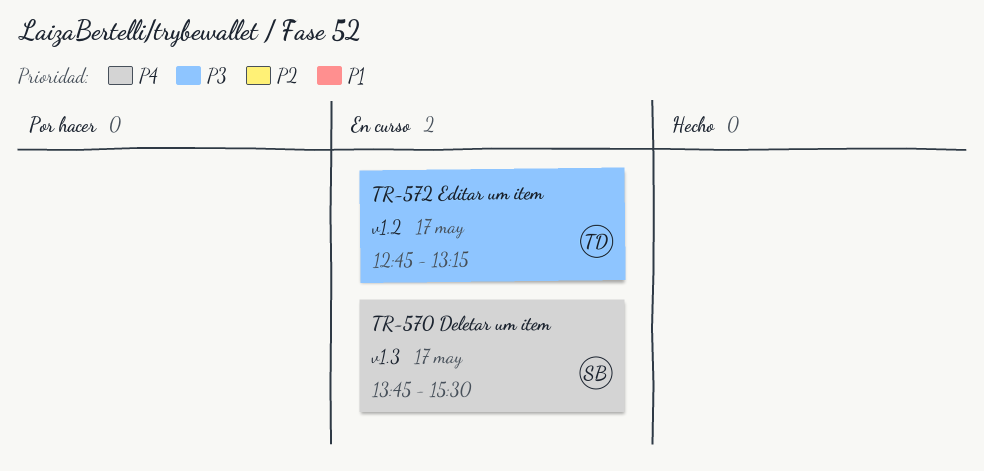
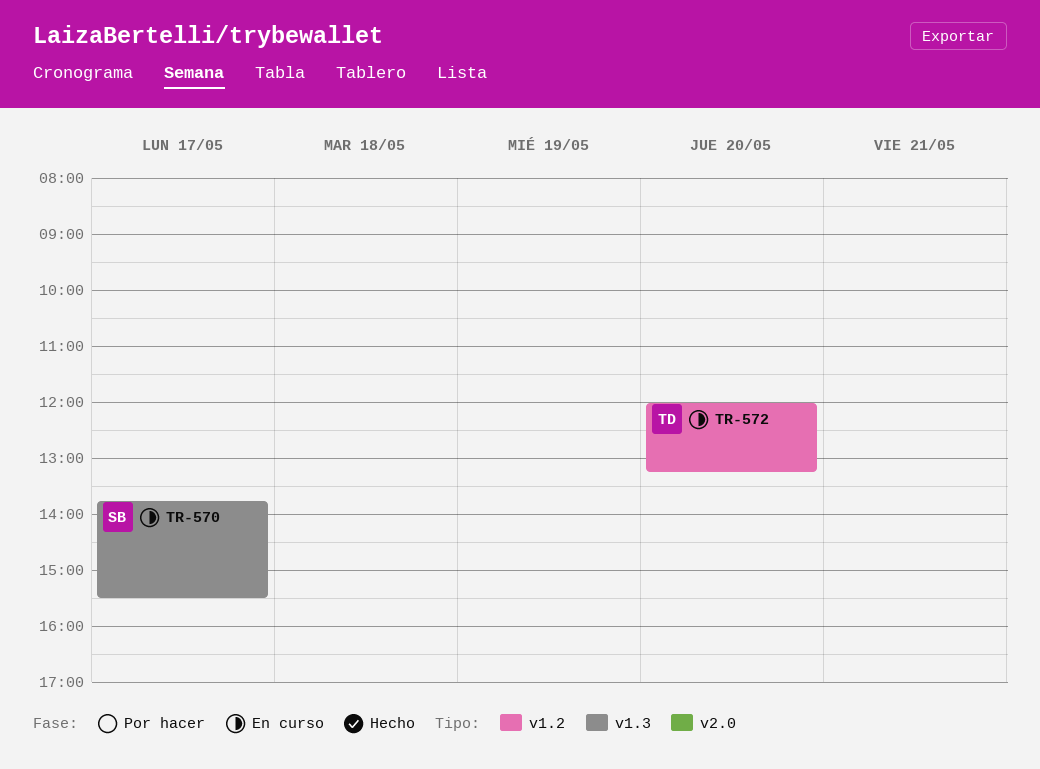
TR-572, day: May 17 -> May 20
TR-572, begins: 12:45 -> 12:00

